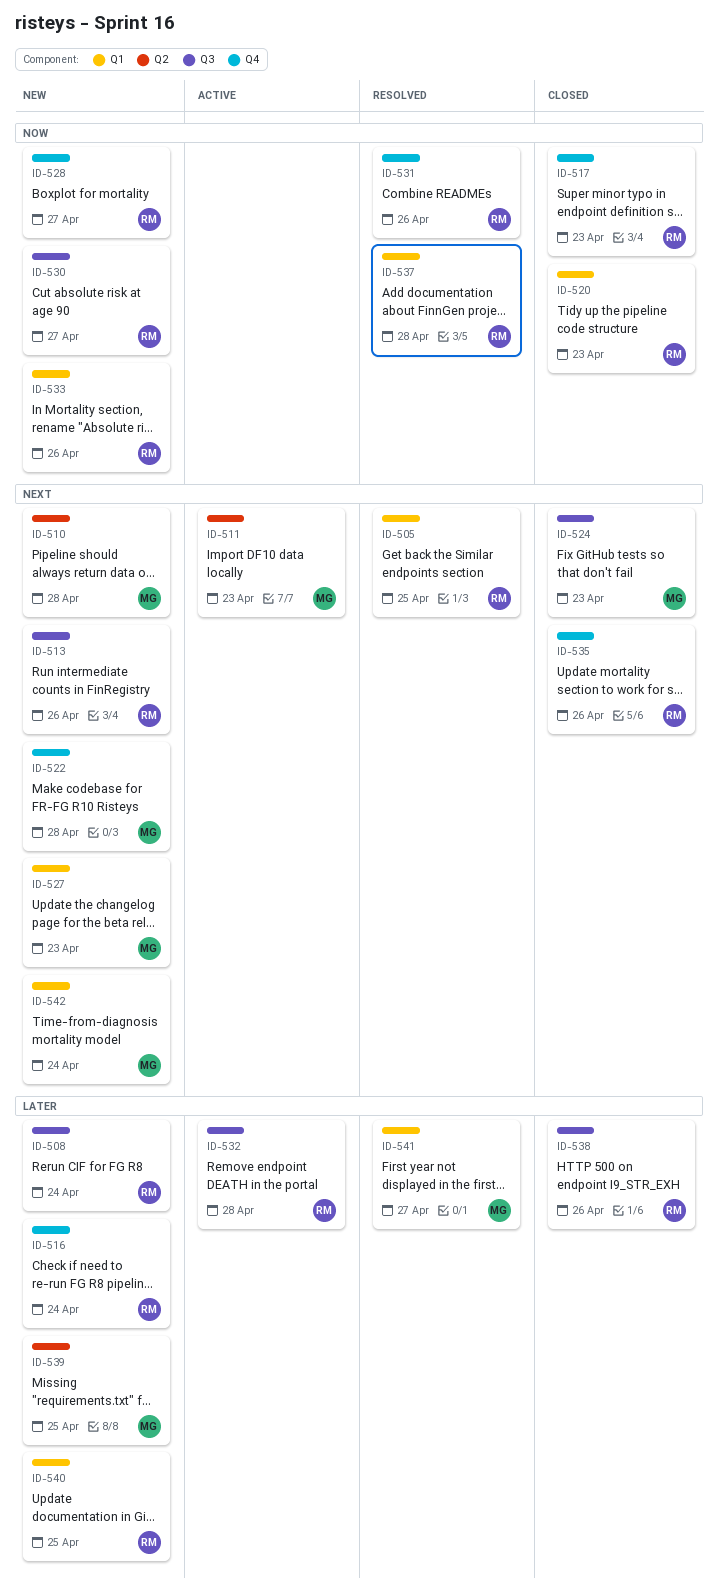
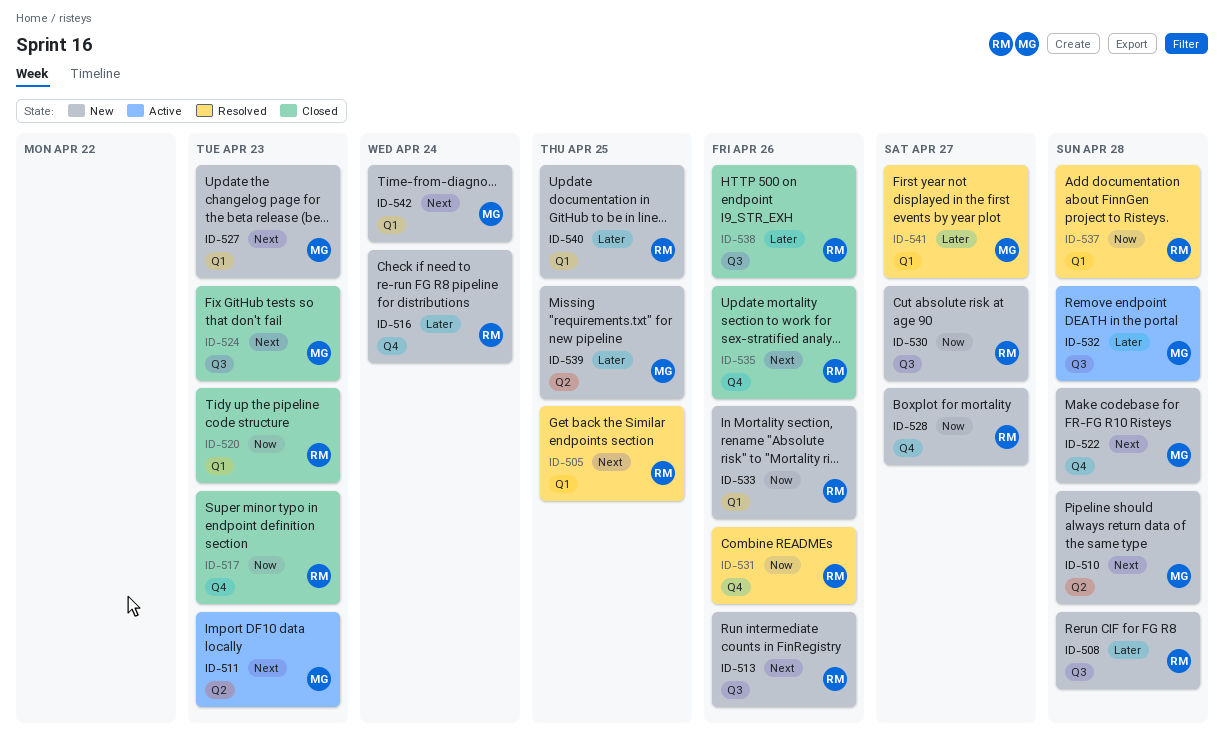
ID-508, due: Apr 24 -> Apr 28
ID-532, owner: RM -> MG

